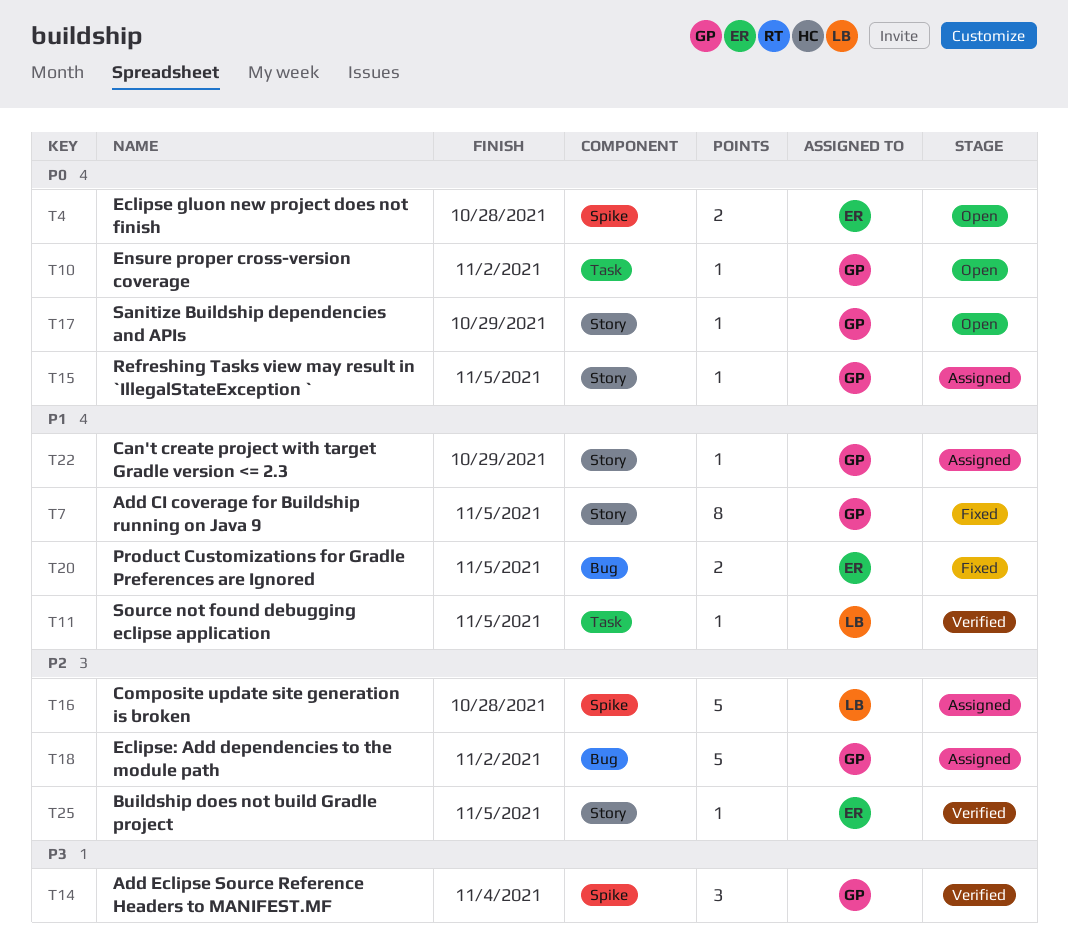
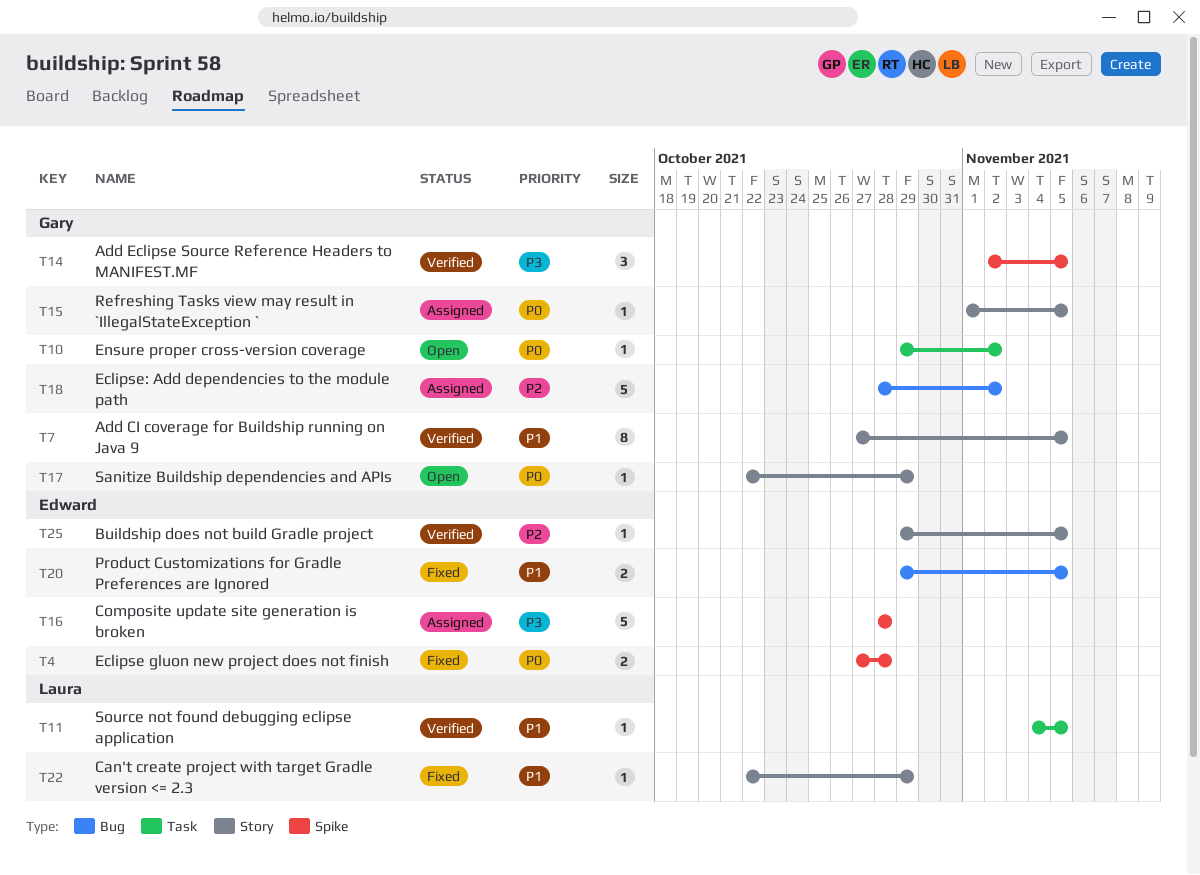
T4, status: Open -> Fixed
T7, status: Fixed -> Verified
T14, due: Nov 4 -> Nov 5
T16, owner: Laura -> Edward
T16, priority: P2 -> P3
T22, status: Assigned -> Fixed
T22, owner: Gary -> Laura

